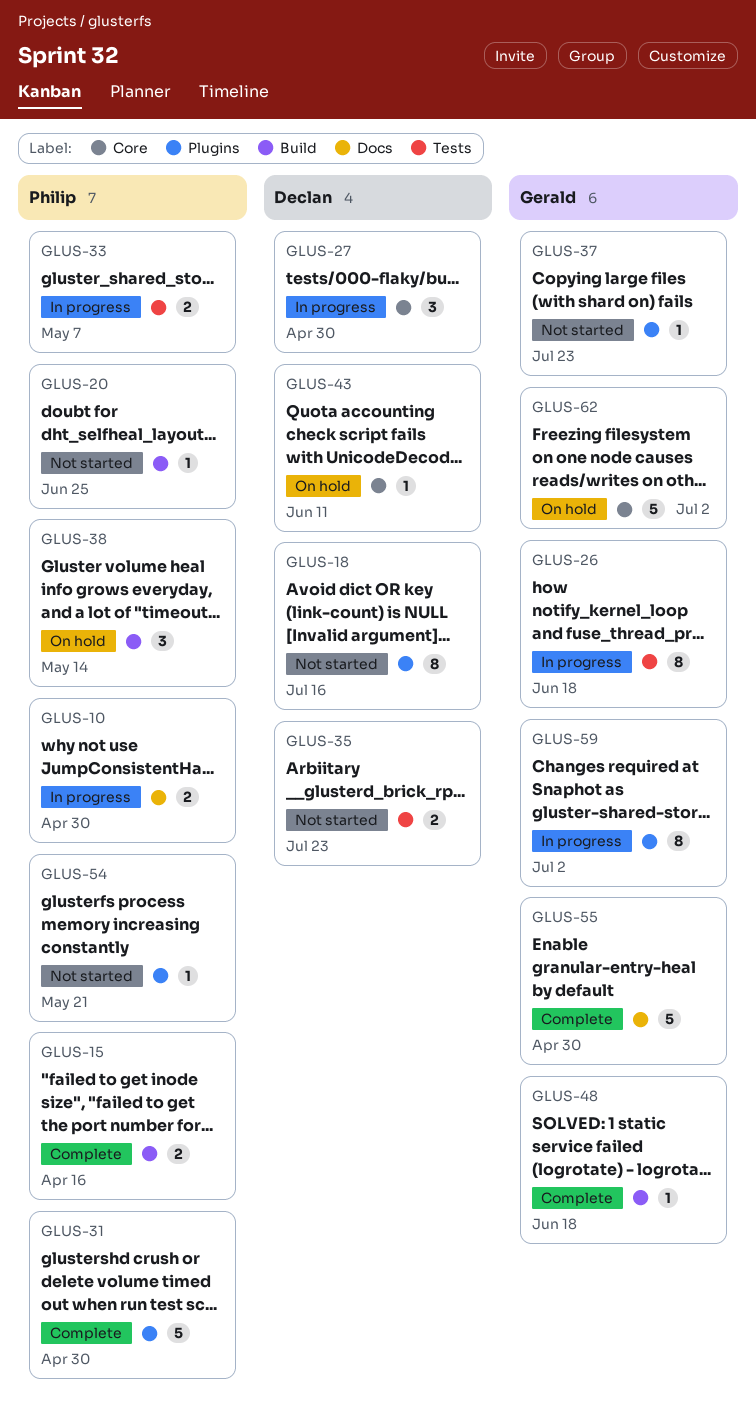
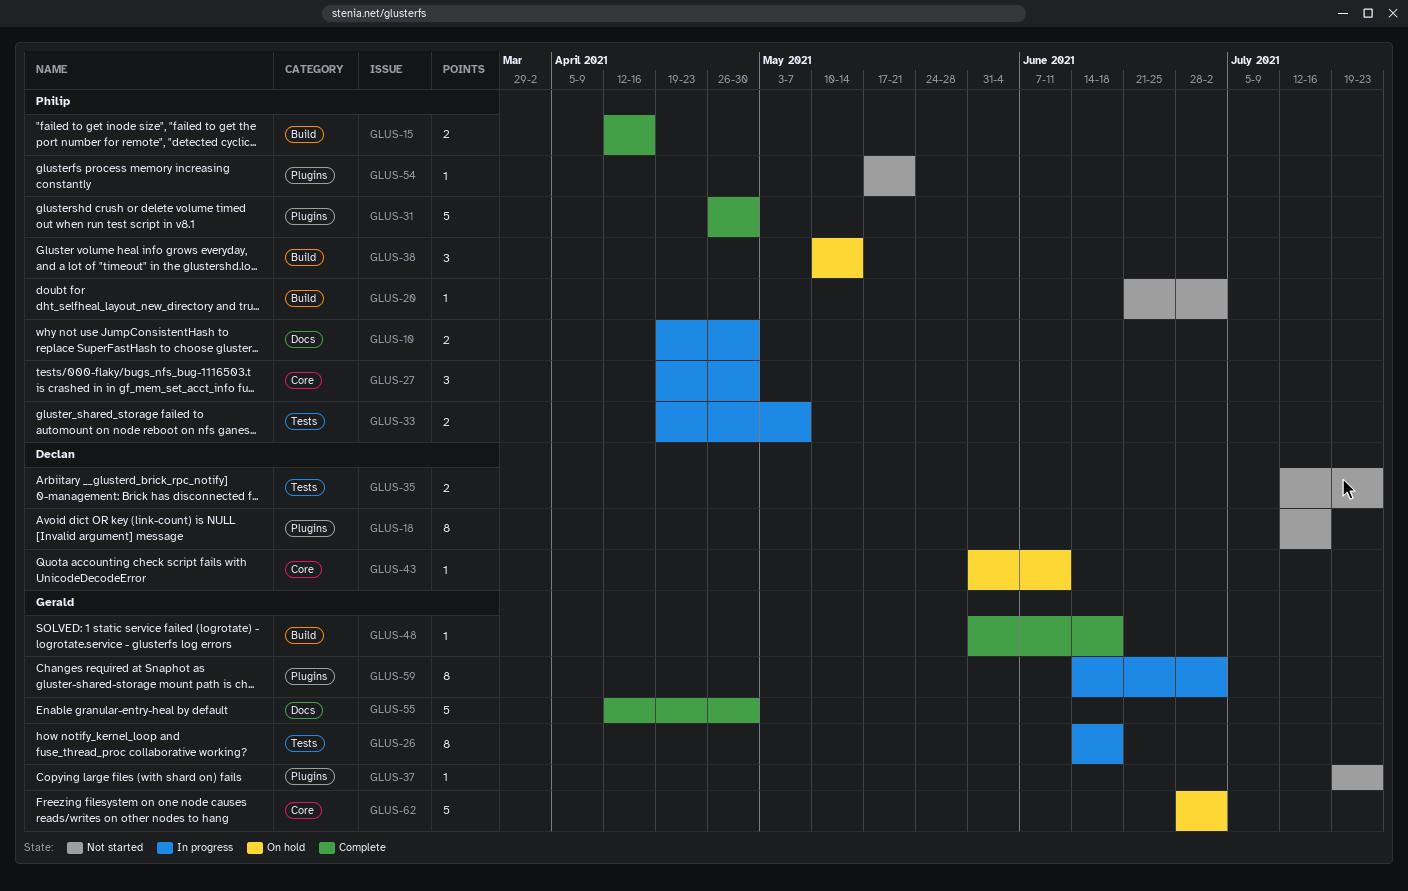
GLUS-20, due: Jun 25 -> Jul 2
GLUS-27, owner: Declan -> Philip

